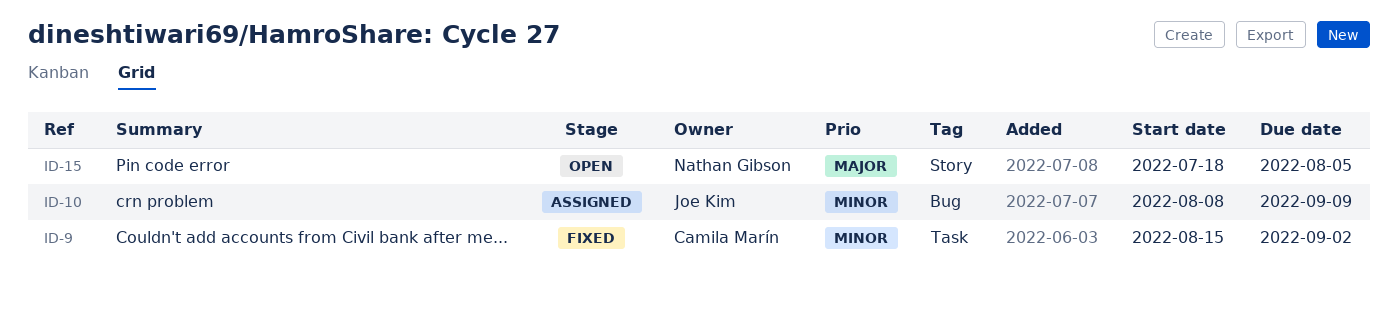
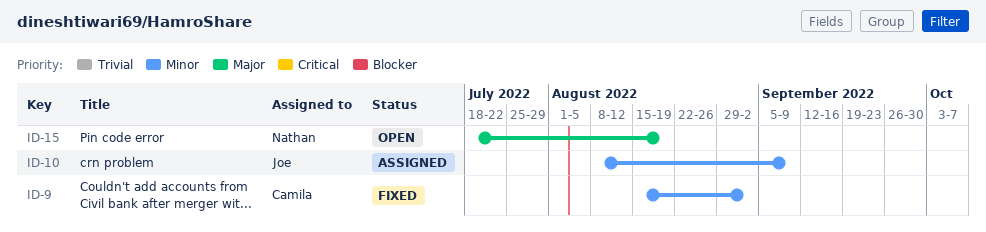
ID-15, due: Aug 5 -> Aug 19

